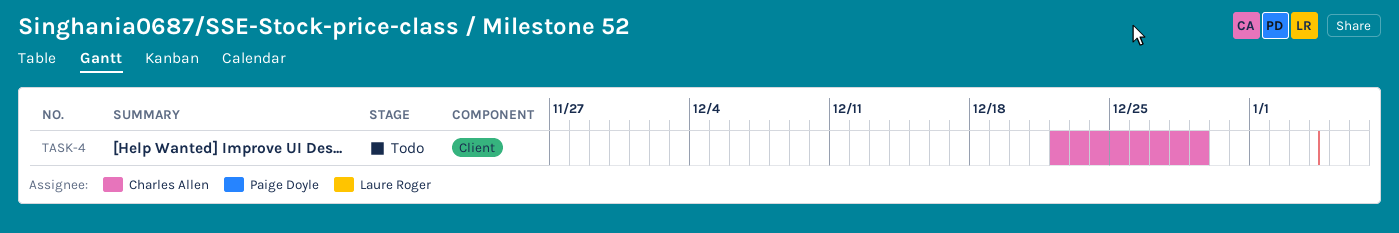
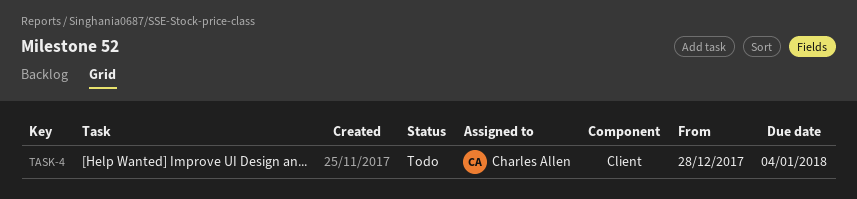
TASK-4, start: Dec 22 -> Dec 28
TASK-4, due: Dec 29 -> Jan 4

